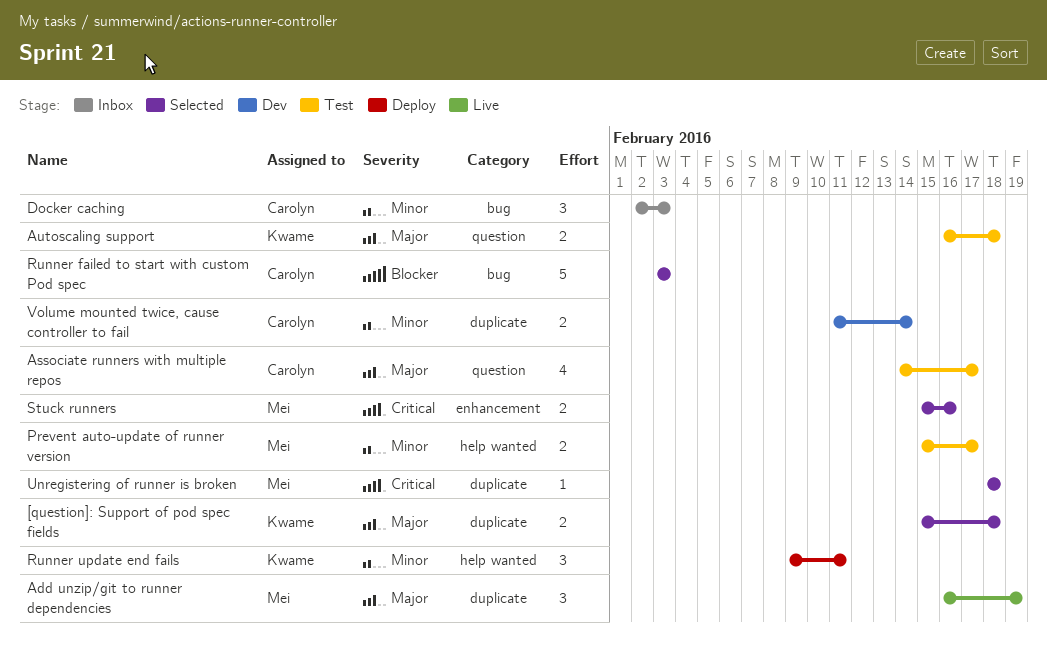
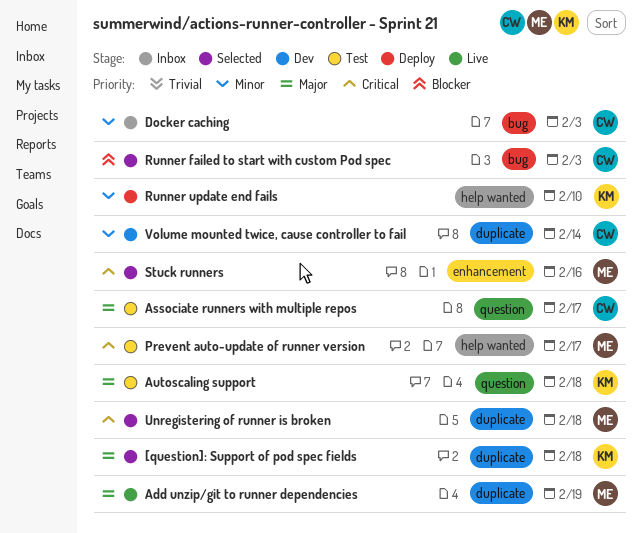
Prevent auto-update of runner version, priority: Minor -> Critical
Runner update end fails, due: Feb 11 -> Feb 10

